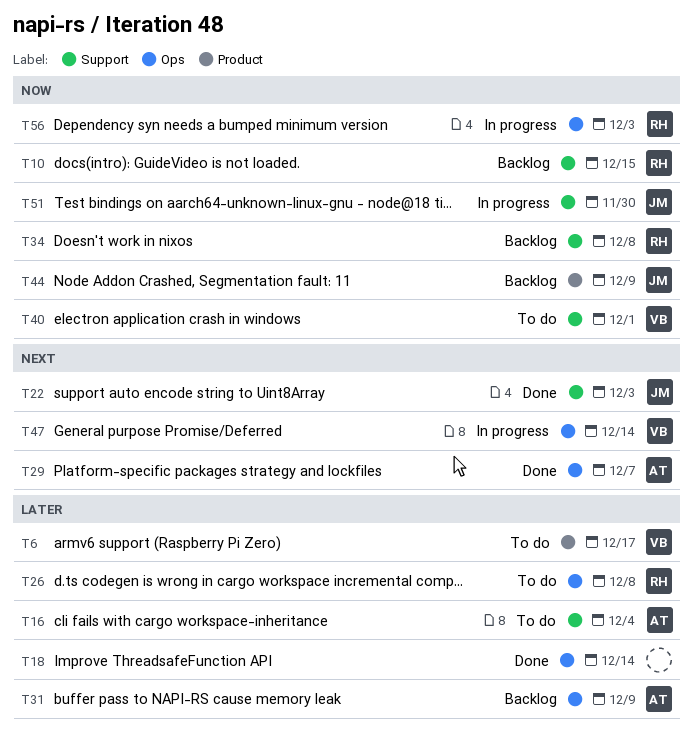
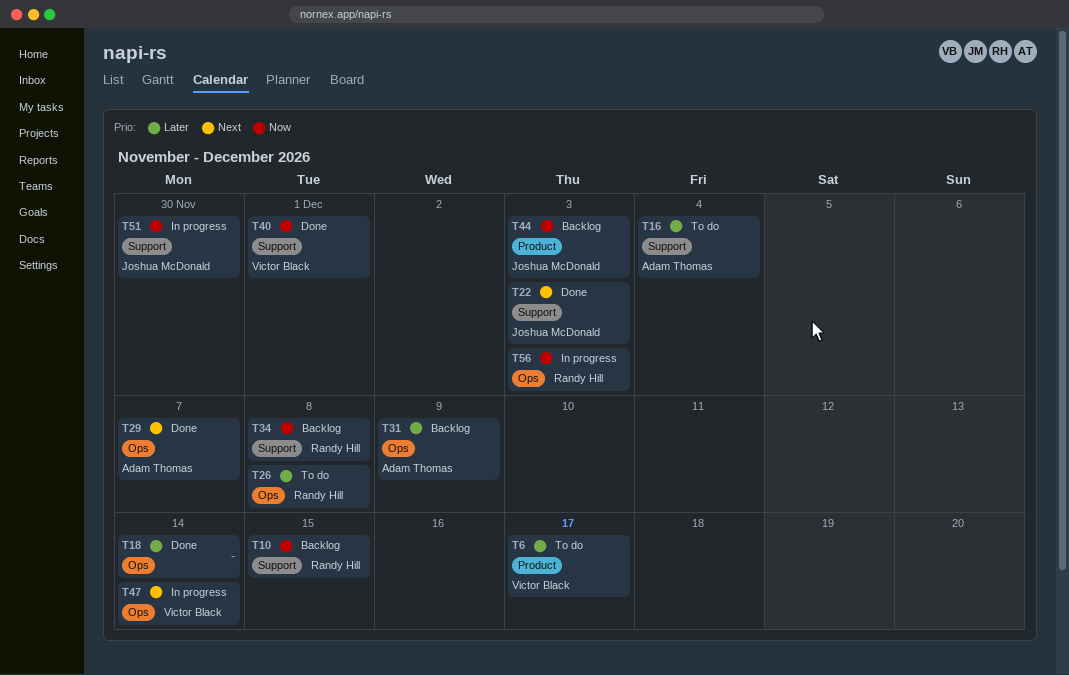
T40, status: To do -> Done
T44, due: Dec 9 -> Dec 3

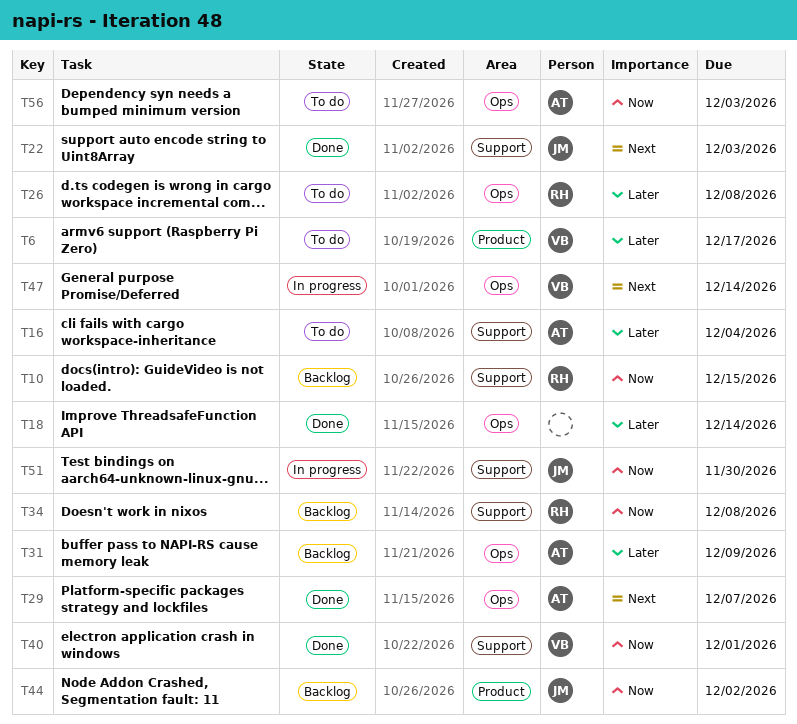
T44, due: Dec 3 -> Dec 2
T56, status: In progress -> To do
T56, owner: Randy Hill -> Adam Thomas

